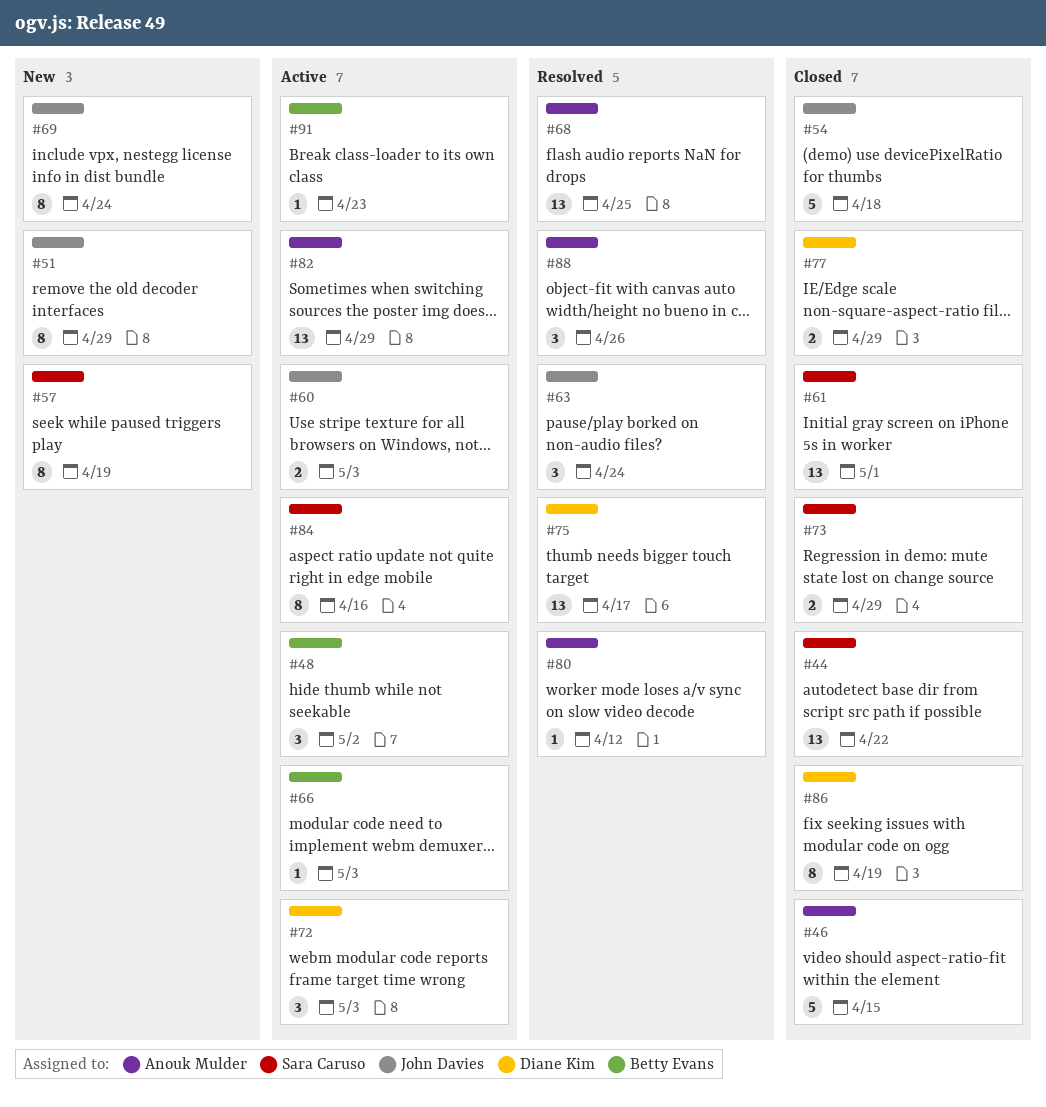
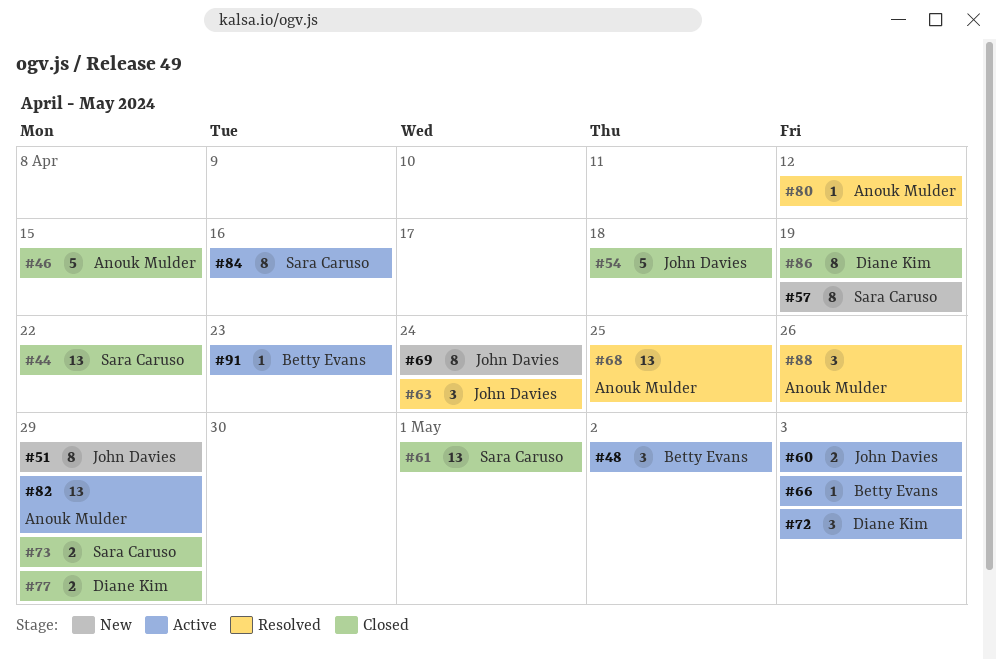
#75: present -> none

